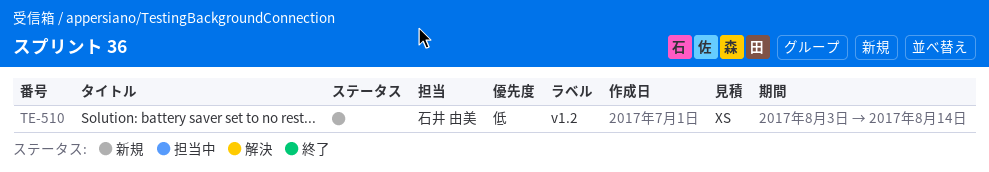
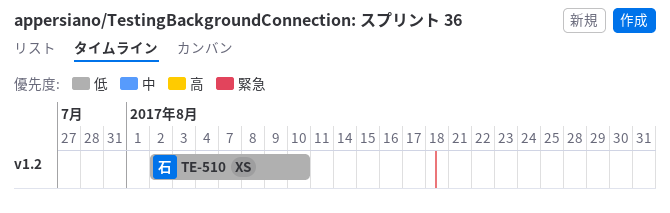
TE-510, start: Aug 3 -> Aug 2
TE-510, due: Aug 14 -> Aug 10

